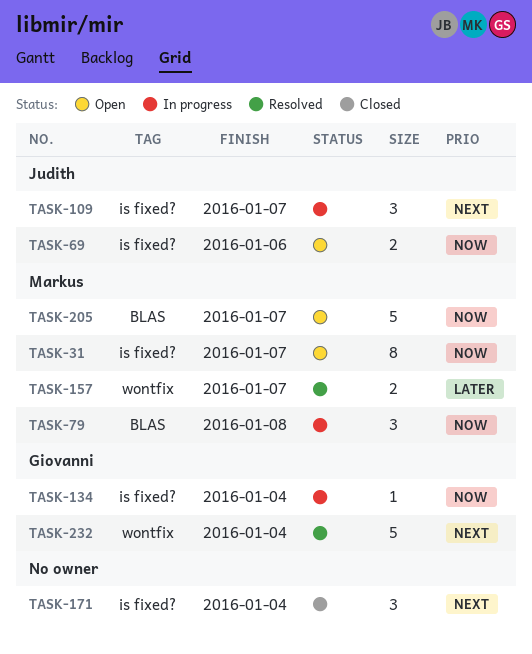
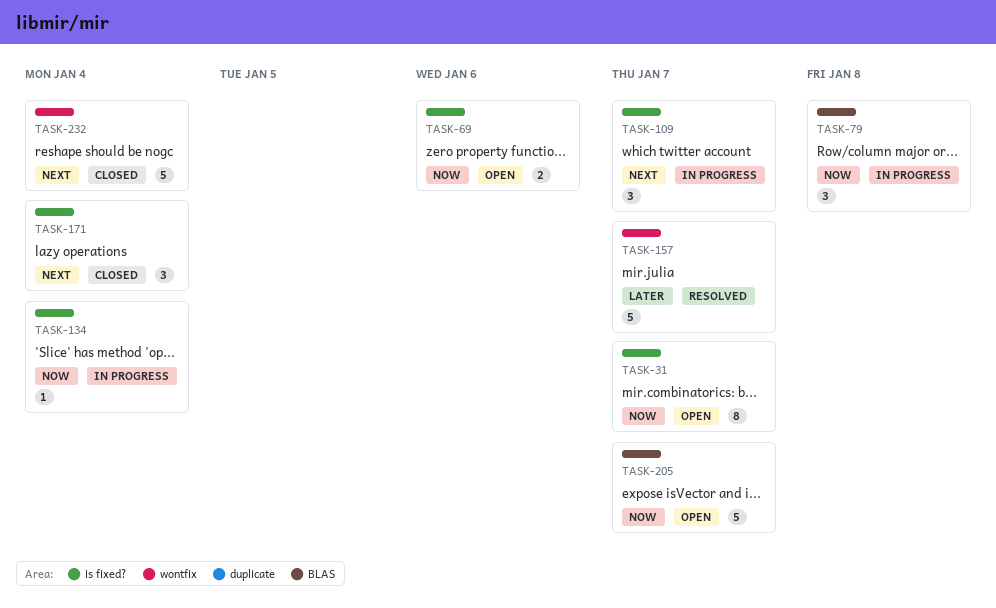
TASK-157, estimate: 2 -> 5
TASK-232, status: Resolved -> Closed

